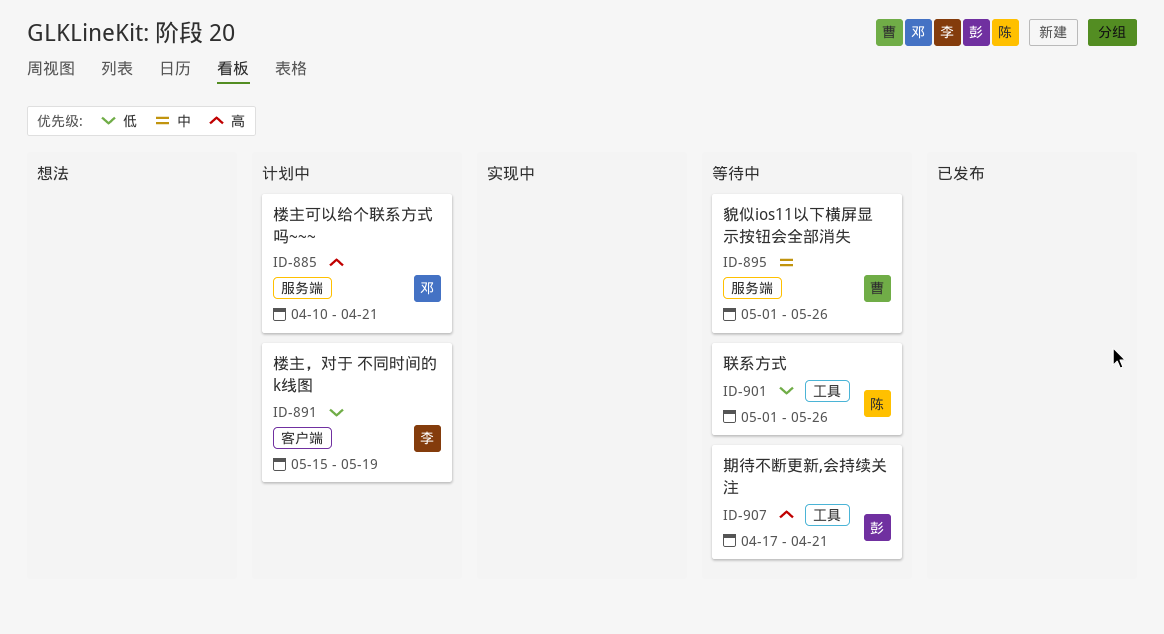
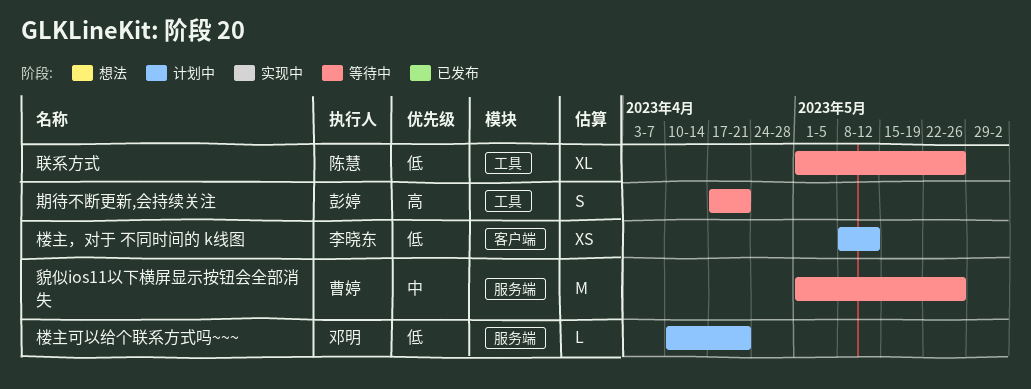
楼主可以给个联系方式吗~~~, priority: 高 -> 低
楼主，对于 不同时间的 k线图, start: May 15 -> May 8
楼主，对于 不同时间的 k线图, due: May 19 -> May 12

